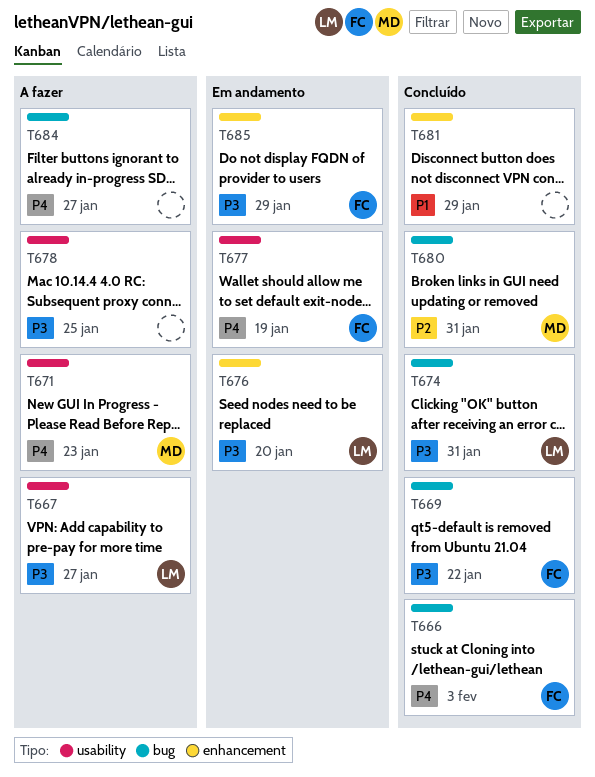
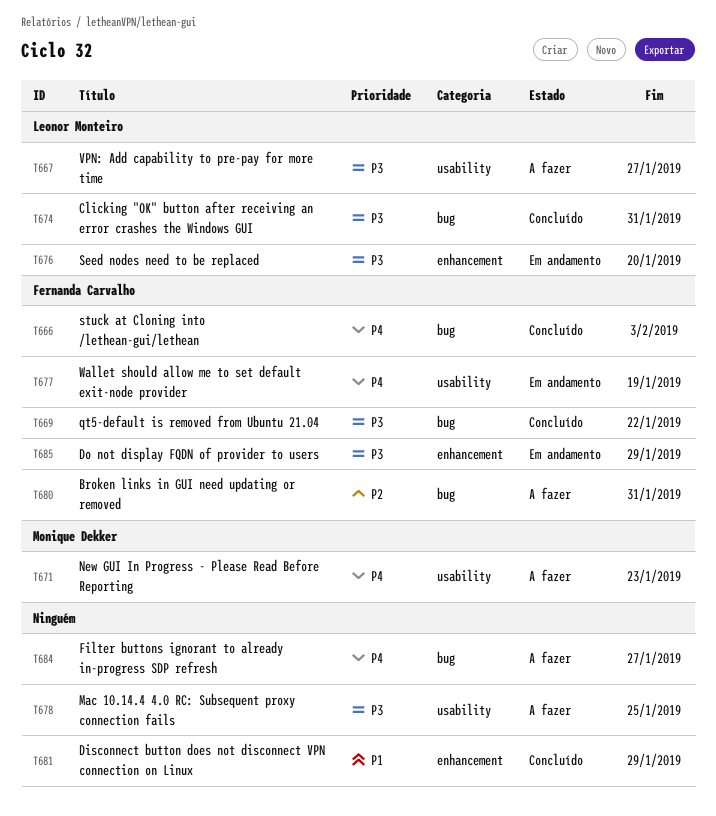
T680, status: Concluído -> A fazer
T680, owner: Monique Dekker -> Fernanda Carvalho

